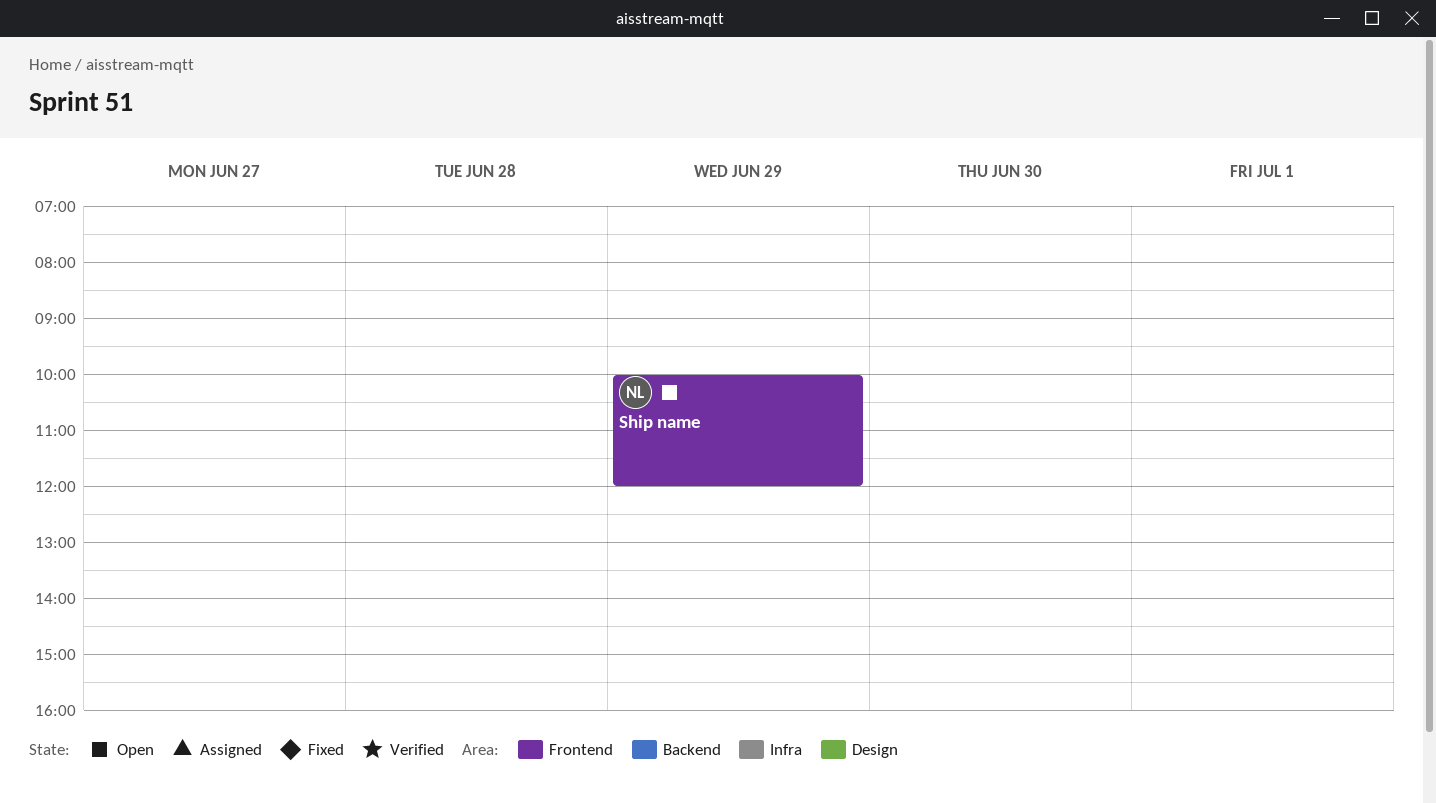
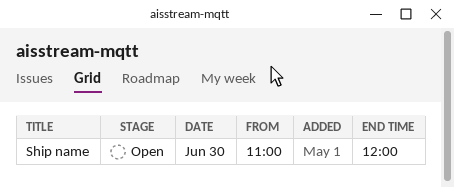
Ship name, day: Jun 29 -> Jun 30
Ship name, begins: 10:00 -> 11:00

